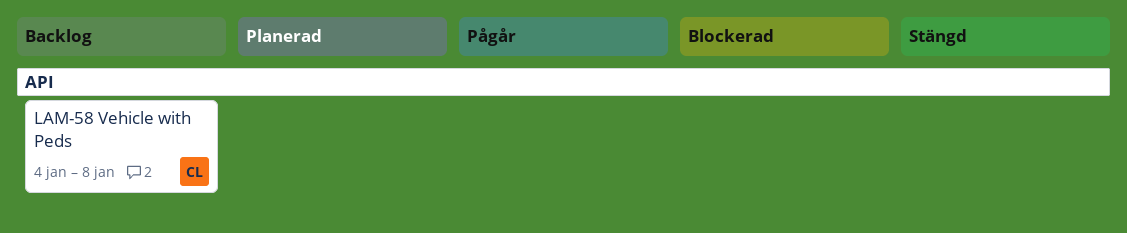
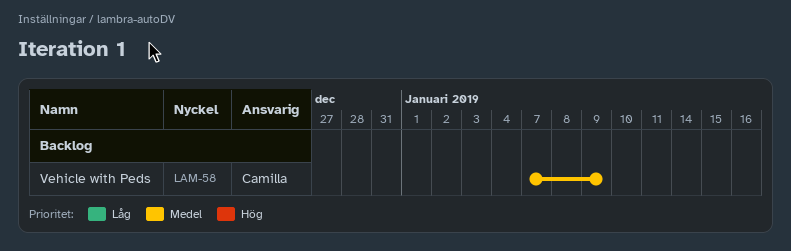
LAM-58, start: Jan 4 -> Jan 7
LAM-58, due: Jan 8 -> Jan 9

